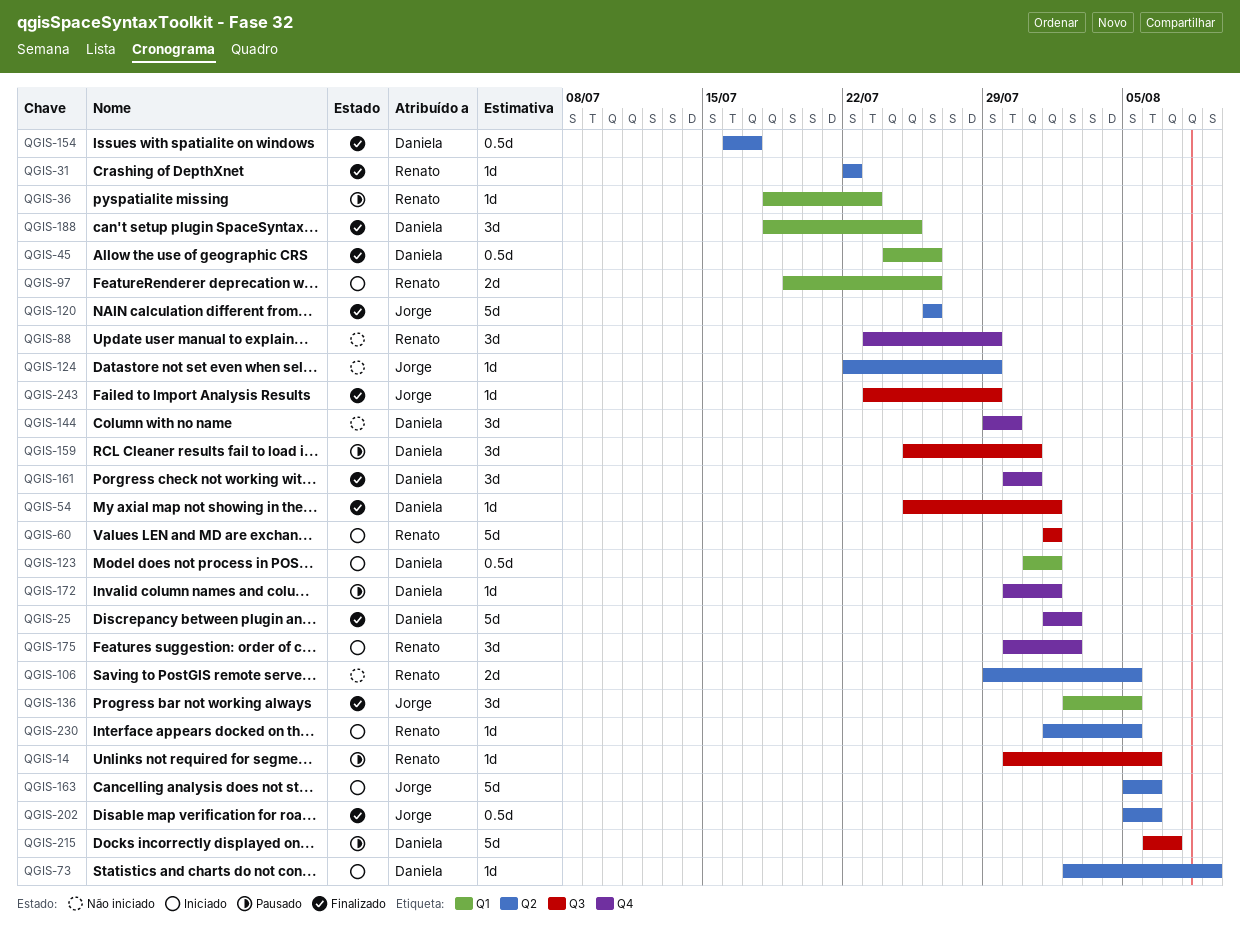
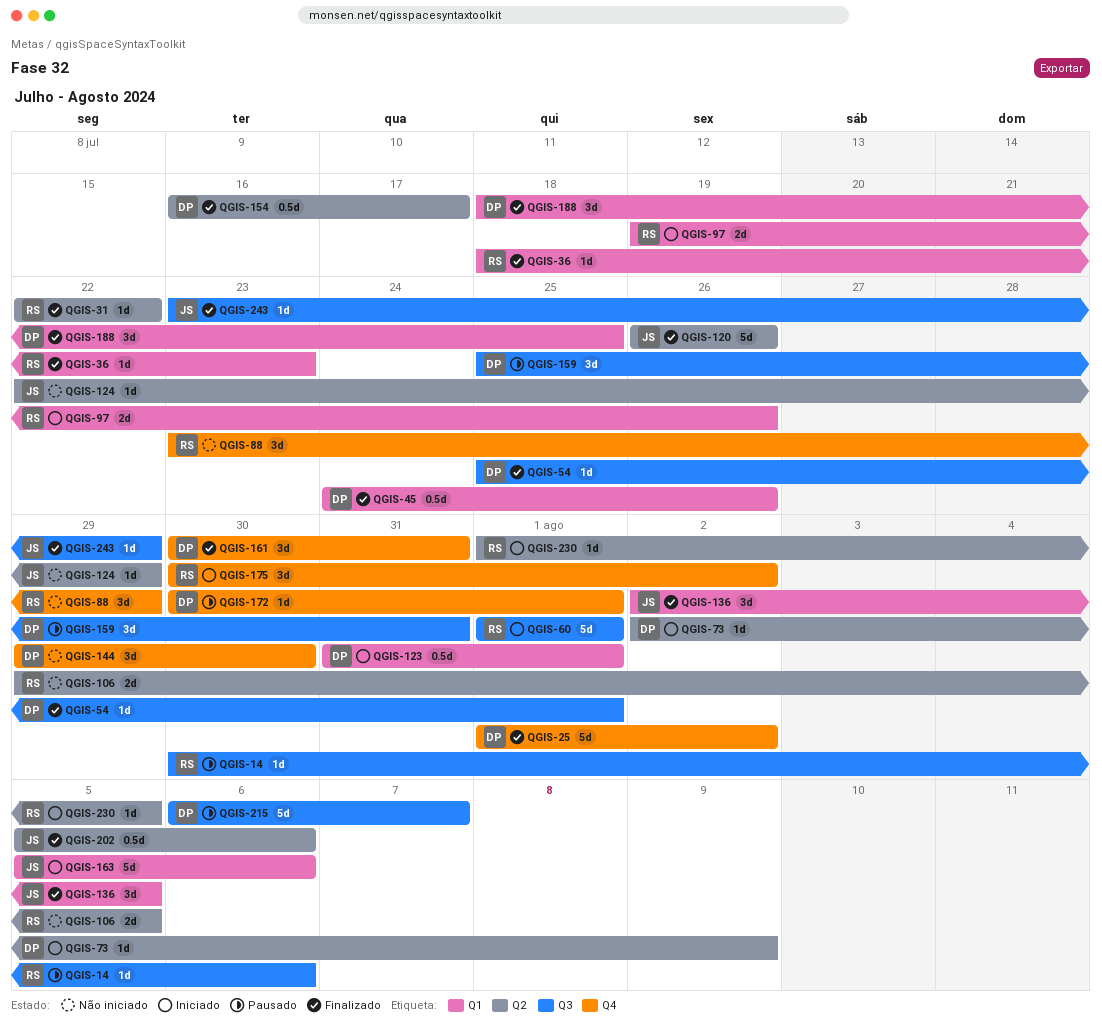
QGIS-36, status: Pausado -> Finalizado
QGIS-163, label: Q2 -> Q1

